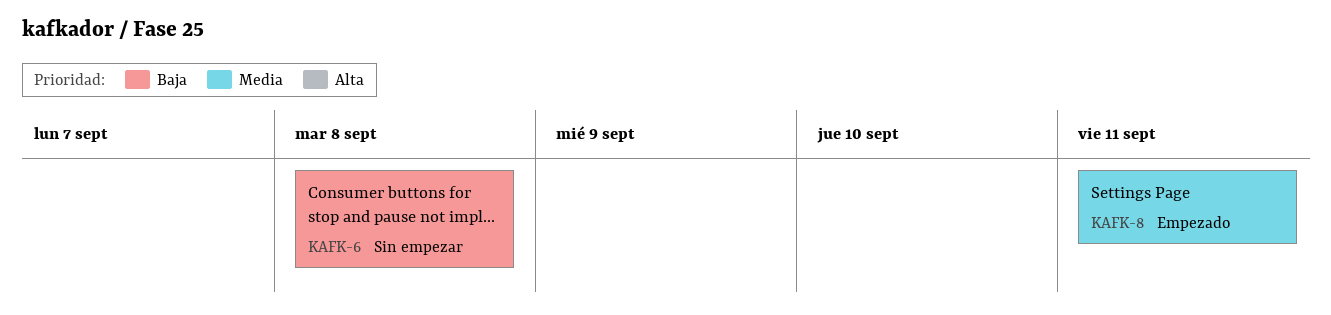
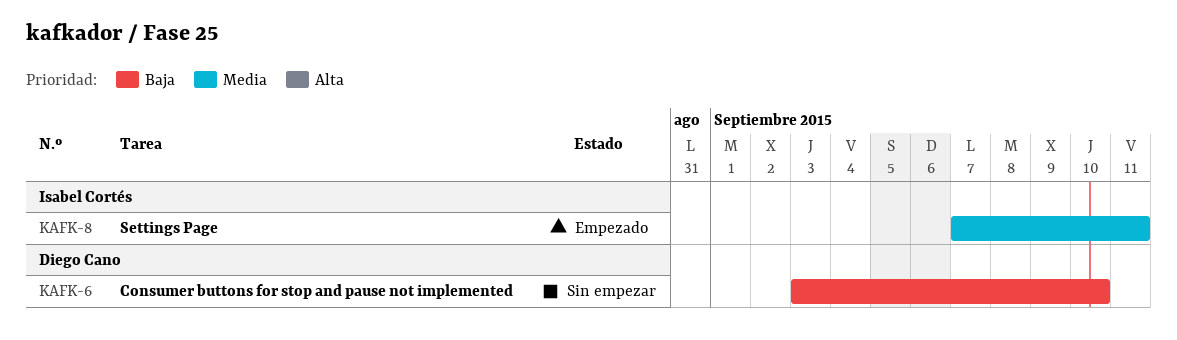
KAFK-6, due: Sep 8 -> Sep 10

